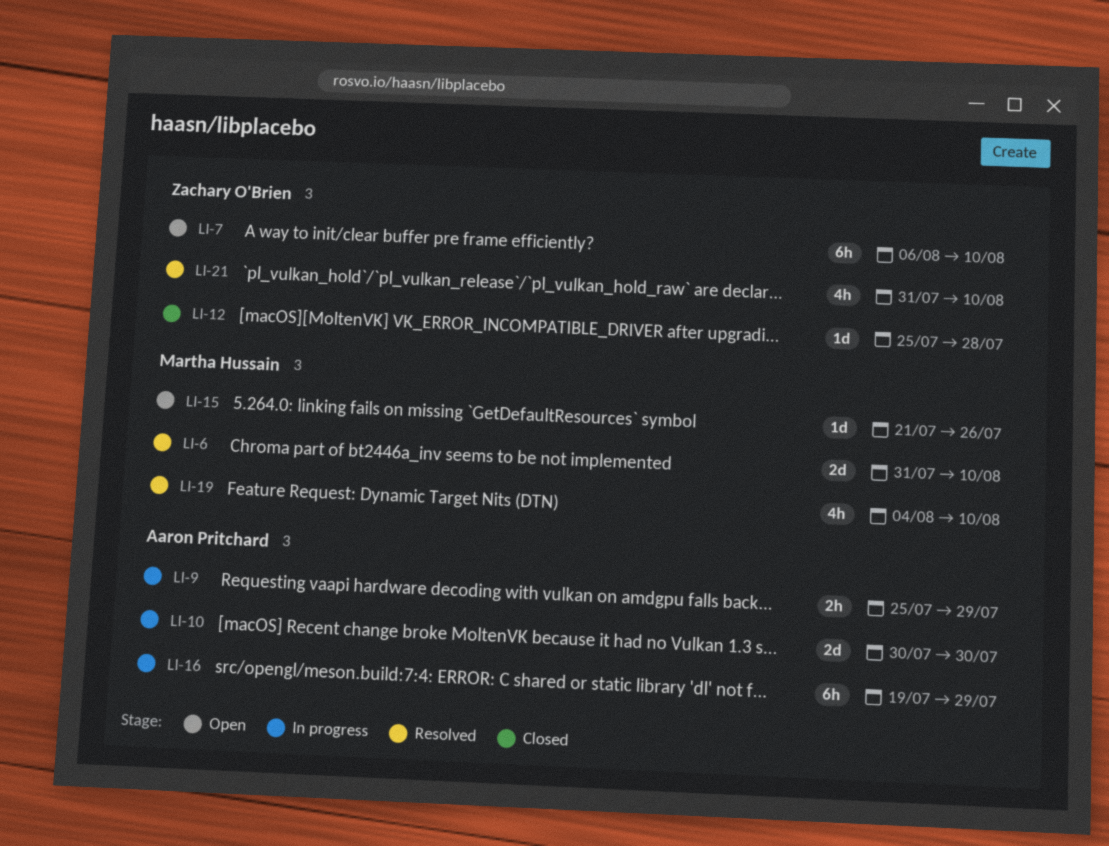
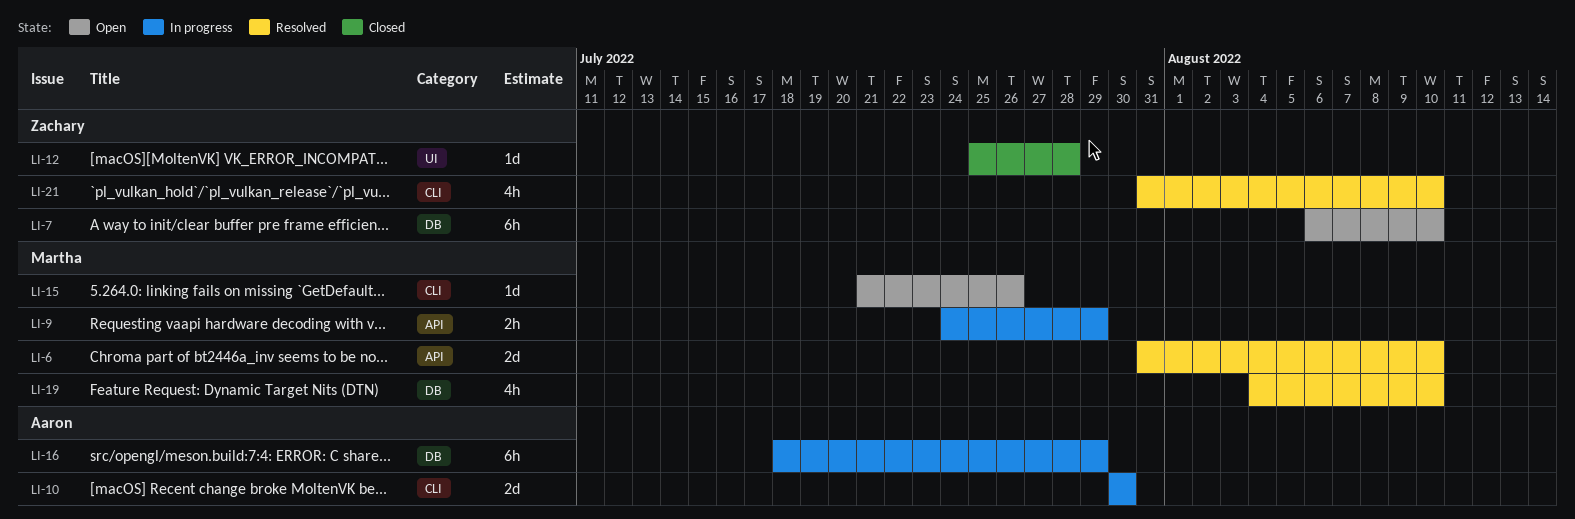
LI-9, owner: Aaron Pritchard -> Martha Hussain
LI-9, start: Jul 25 -> Jul 24
LI-16, start: Jul 19 -> Jul 18

